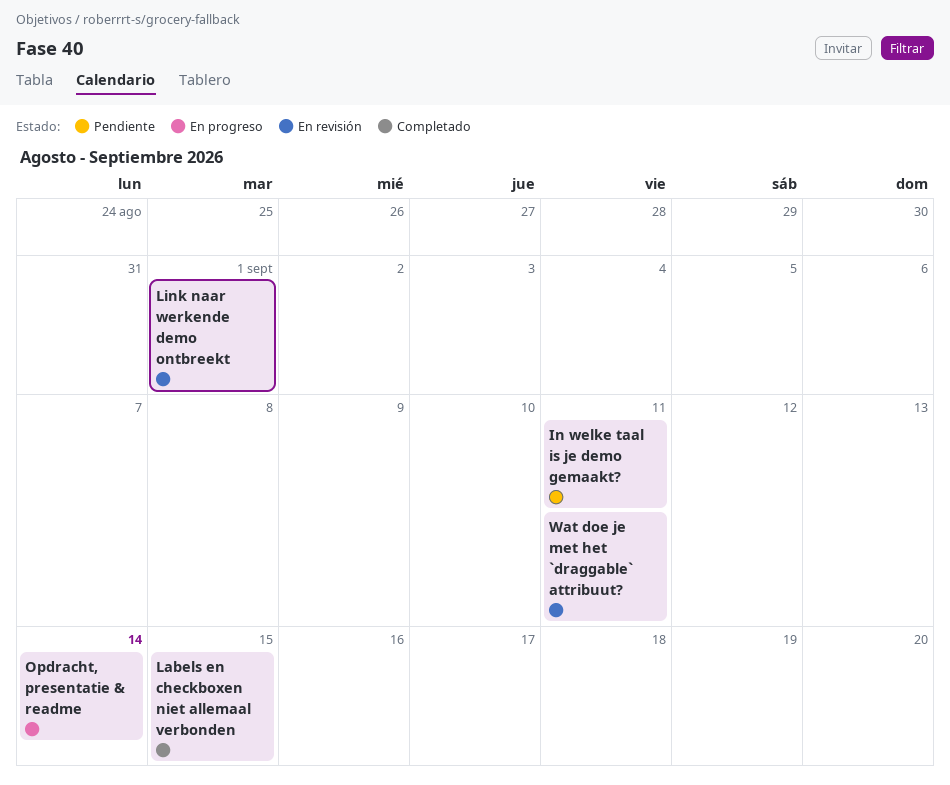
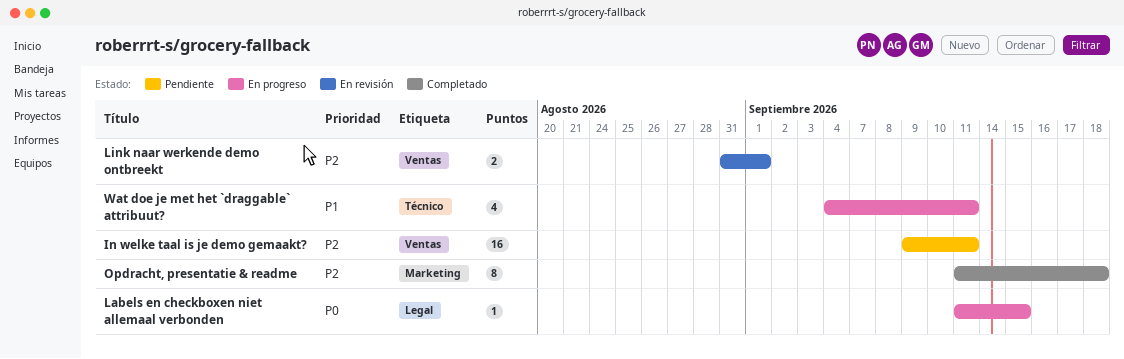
Labels en checkboxen niet allemaal verbonden, status: Completado -> En progreso
Opdracht, presentatie & readme, status: En progreso -> Completado
Opdracht, presentatie & readme, due: Sep 14 -> Sep 18
Wat doe je met het `draggable` attribuut?, status: En revisión -> En progreso

